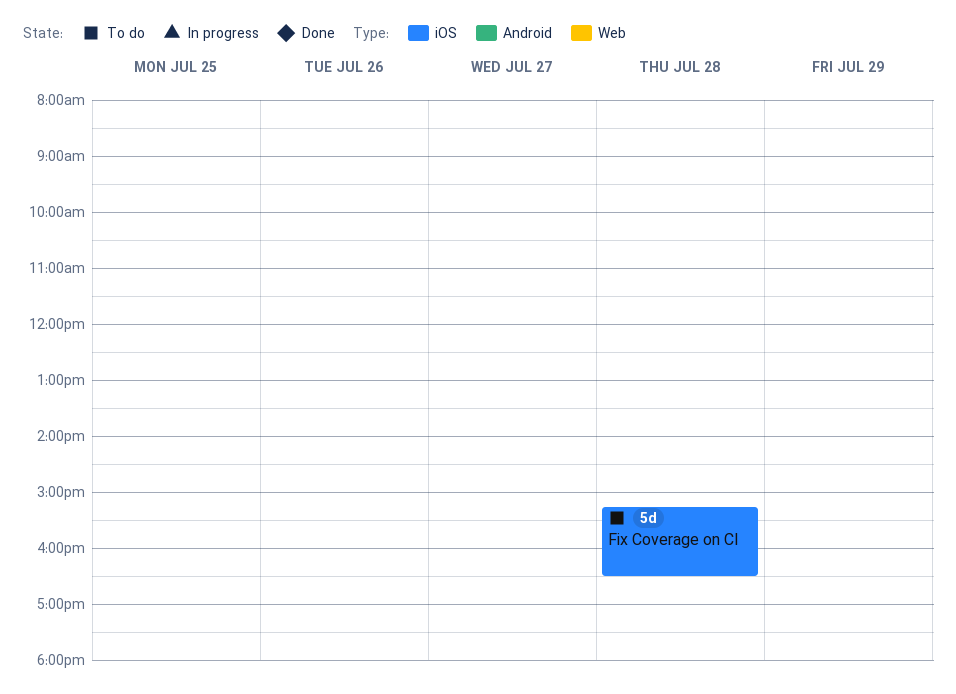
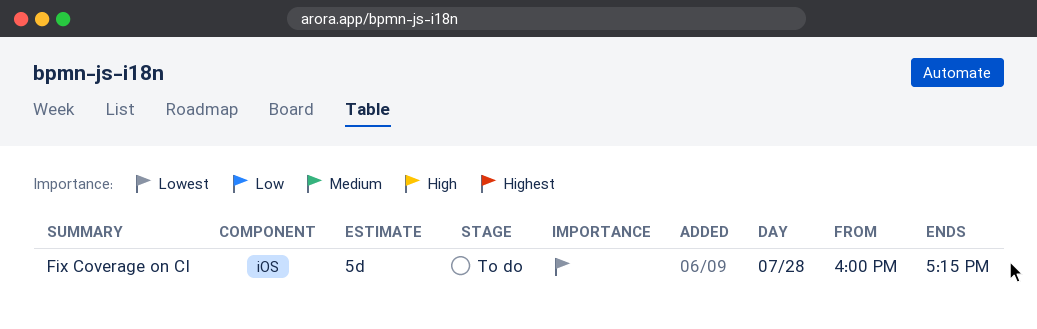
Fix Coverage on CI, begins: 15:15 -> 16:00
Fix Coverage on CI, ends: 16:30 -> 17:15

